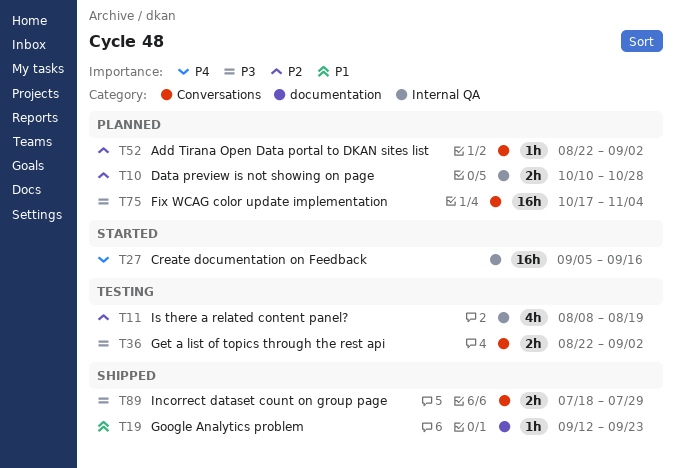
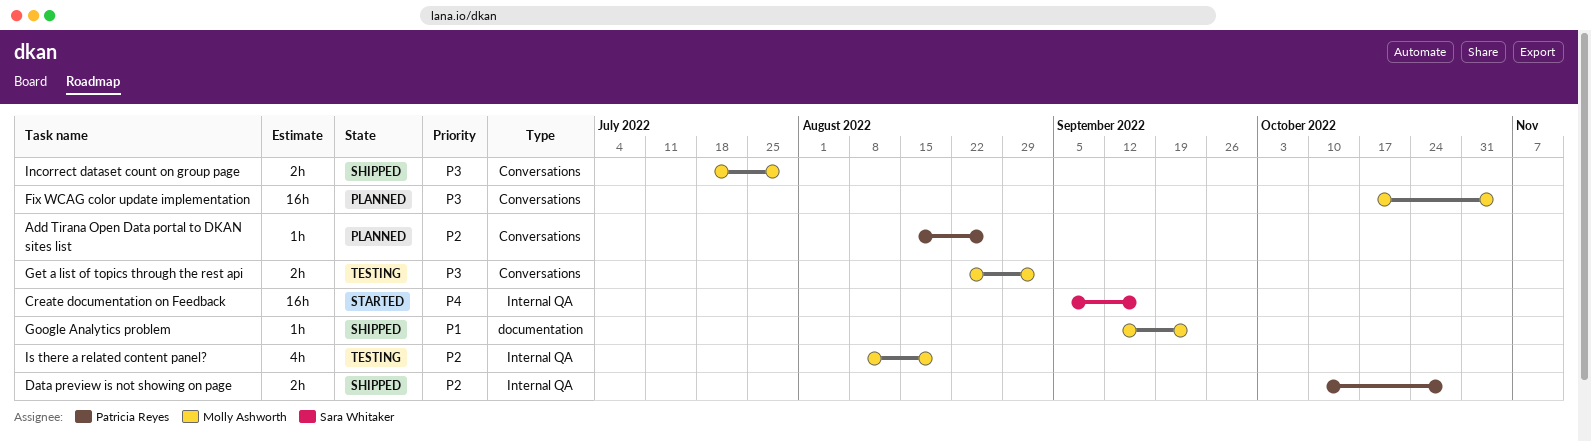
Add Tirana Open Data portal to DKAN sites list, start: Aug 22 -> Aug 15
Add Tirana Open Data portal to DKAN sites list, due: Sep 2 -> Aug 26
Data preview is not showing on page, status: Planned -> Shipped

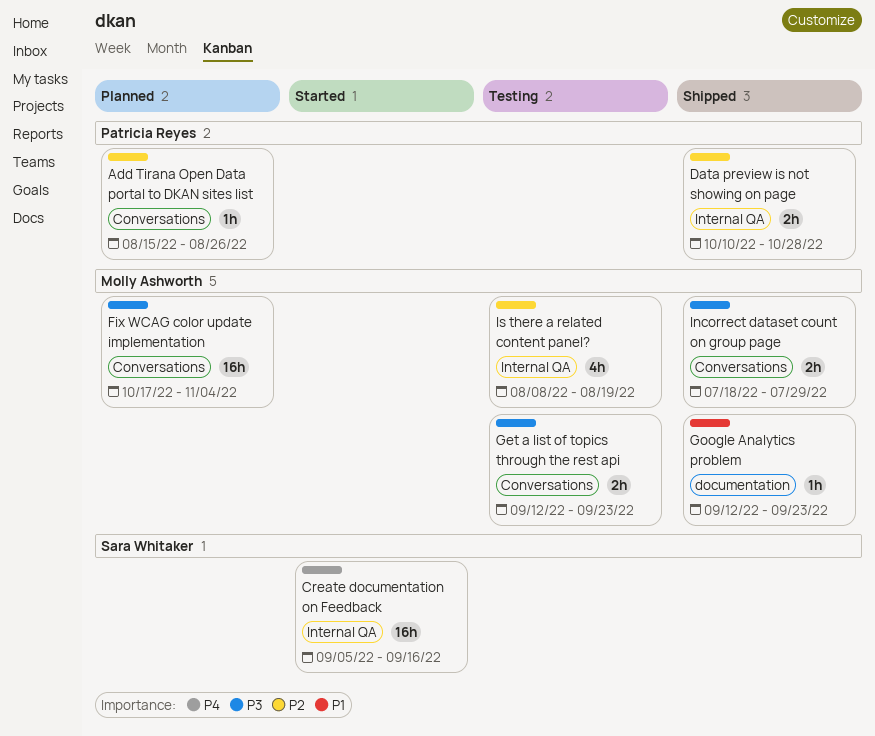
Get a list of topics through the rest api, start: Aug 22 -> Sep 12
Get a list of topics through the rest api, due: Sep 2 -> Sep 23

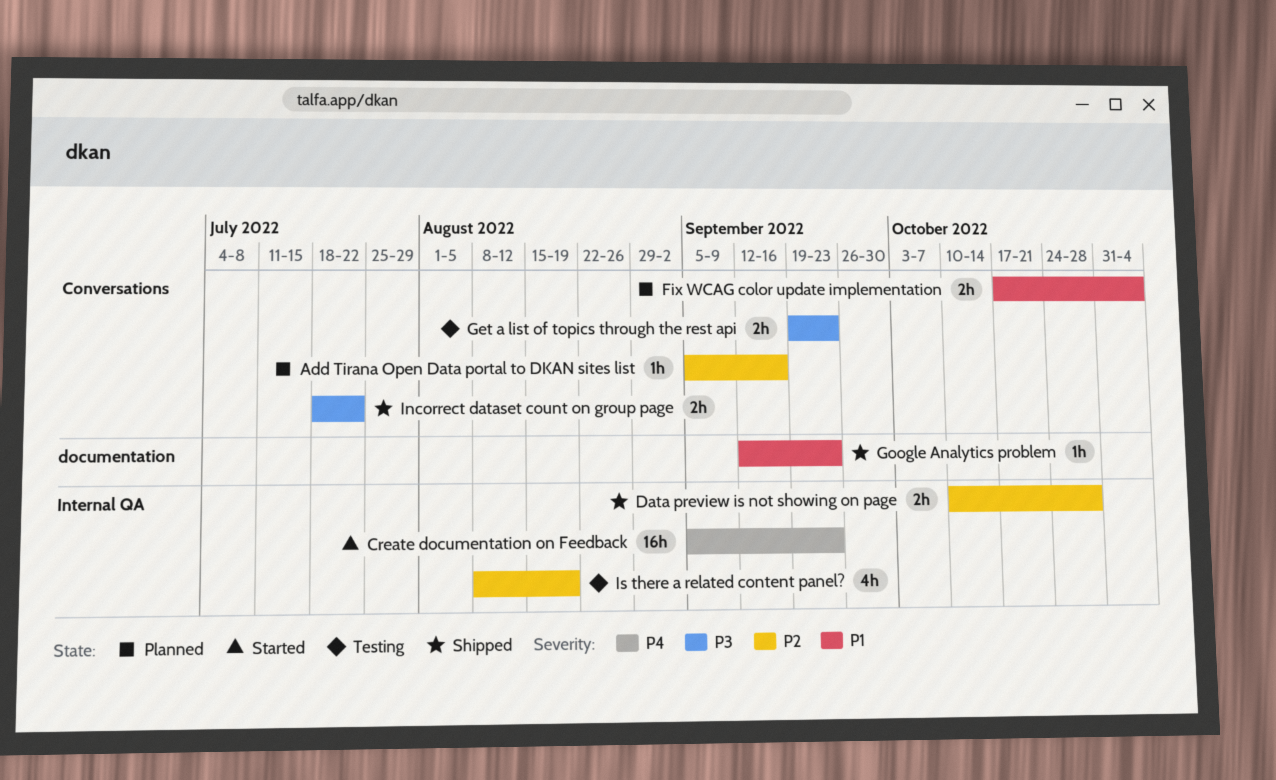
Add Tirana Open Data portal to DKAN sites list, start: Aug 15 -> Sep 5
Add Tirana Open Data portal to DKAN sites list, due: Aug 26 -> Sep 16
Create documentation on Feedback, due: Sep 16 -> Sep 23
Fix WCAG color update implementation, priority: P3 -> P1
Fix WCAG color update implementation, estimate: 16h -> 2h
Get a list of topics through the rest api, start: Sep 12 -> Sep 19
Incorrect dataset count on group page, due: Jul 29 -> Jul 22

